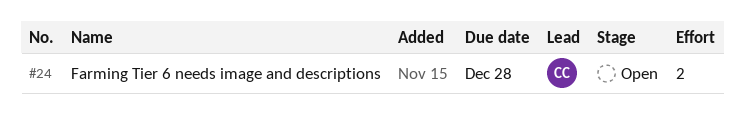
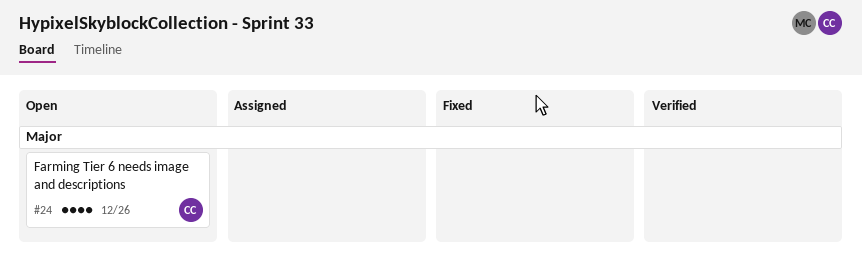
#24, estimate: 2 -> 4
#24, due: Dec 28 -> Dec 26

